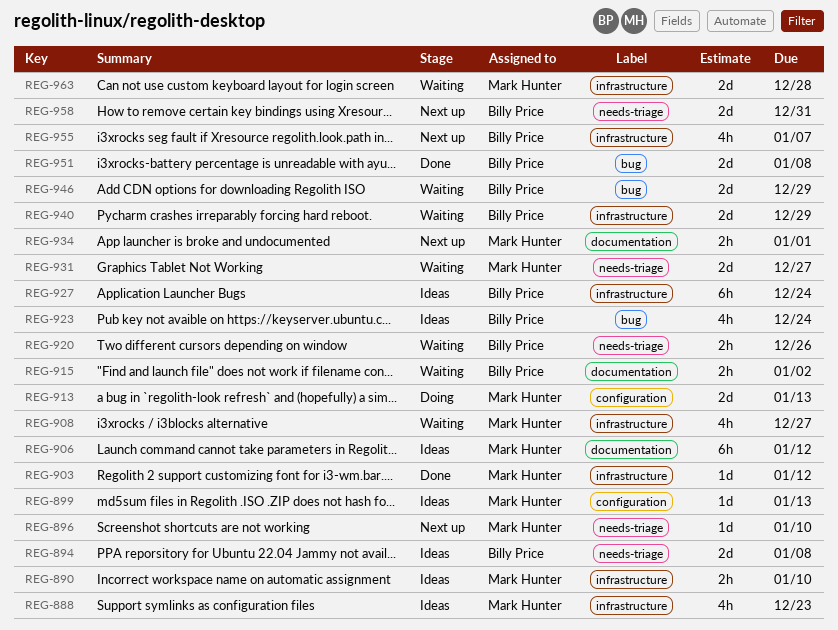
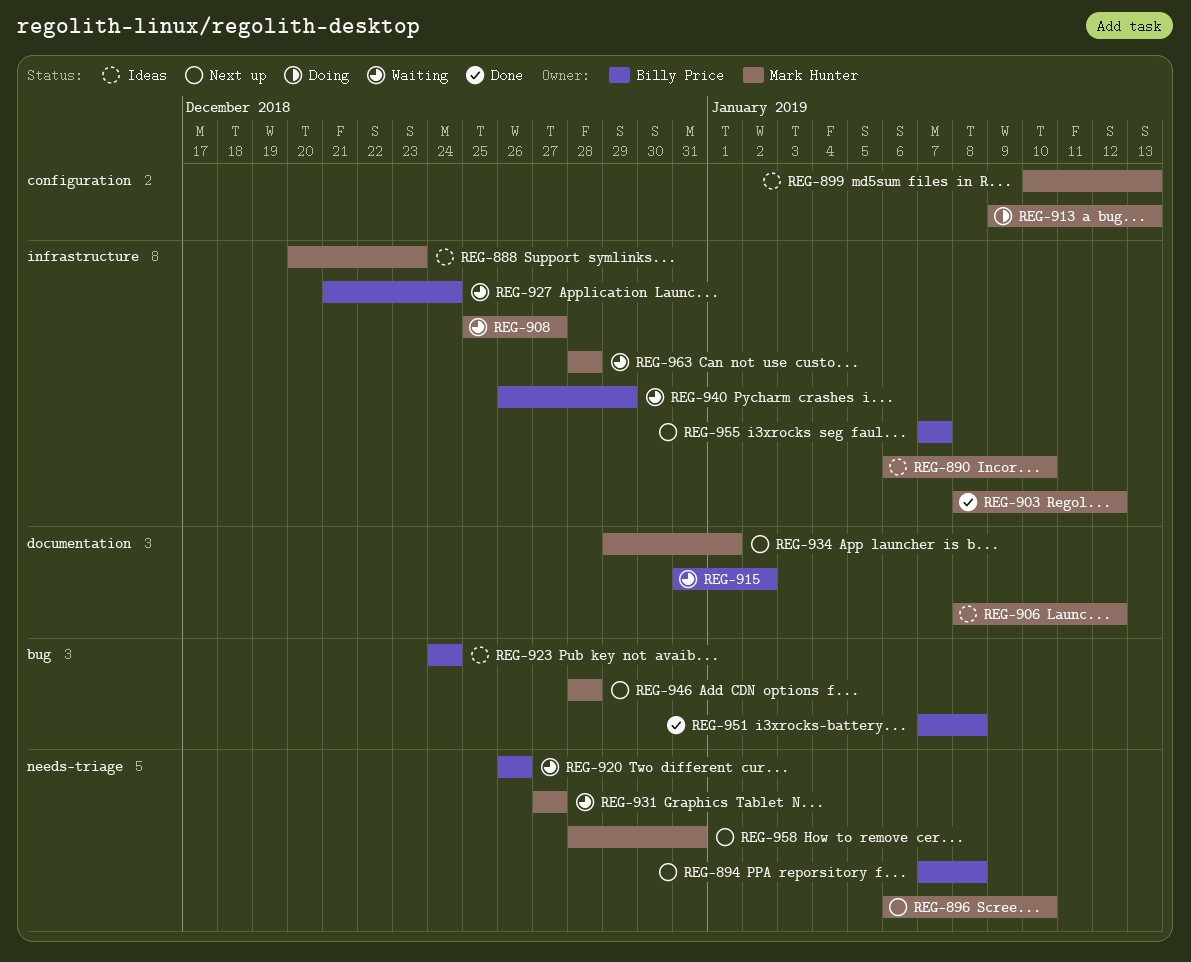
REG-894, status: Ideas -> Next up
REG-927, status: Ideas -> Waiting
REG-946, status: Waiting -> Next up
REG-946, owner: Billy Price -> Mark Hunter
REG-946, due: Dec 29 -> Dec 28
REG-958, owner: Billy Price -> Mark Hunter

